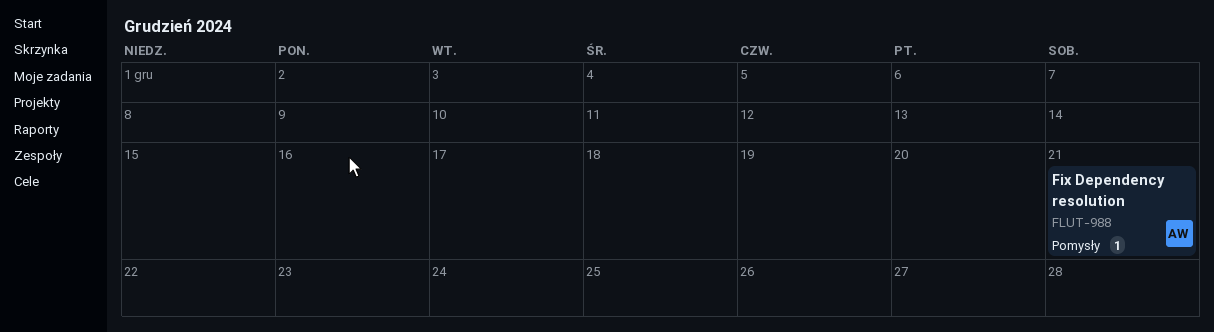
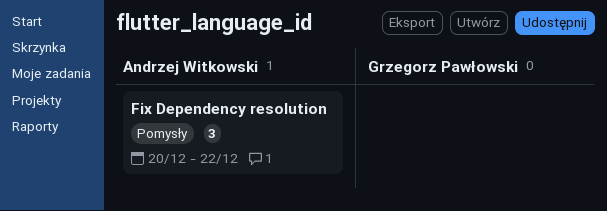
Fix Dependency resolution, estimate: 1 -> 3
Fix Dependency resolution, due: Dec 21 -> Dec 22

